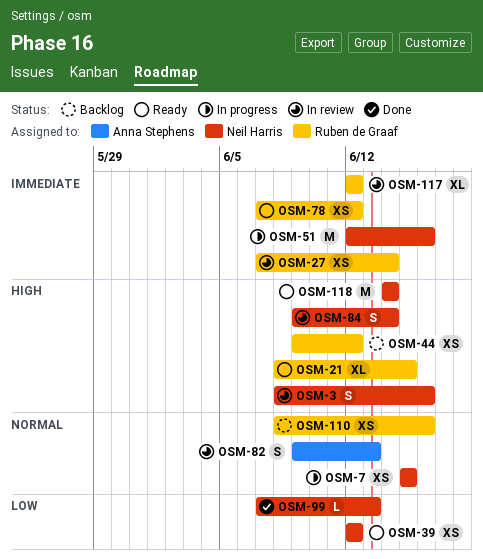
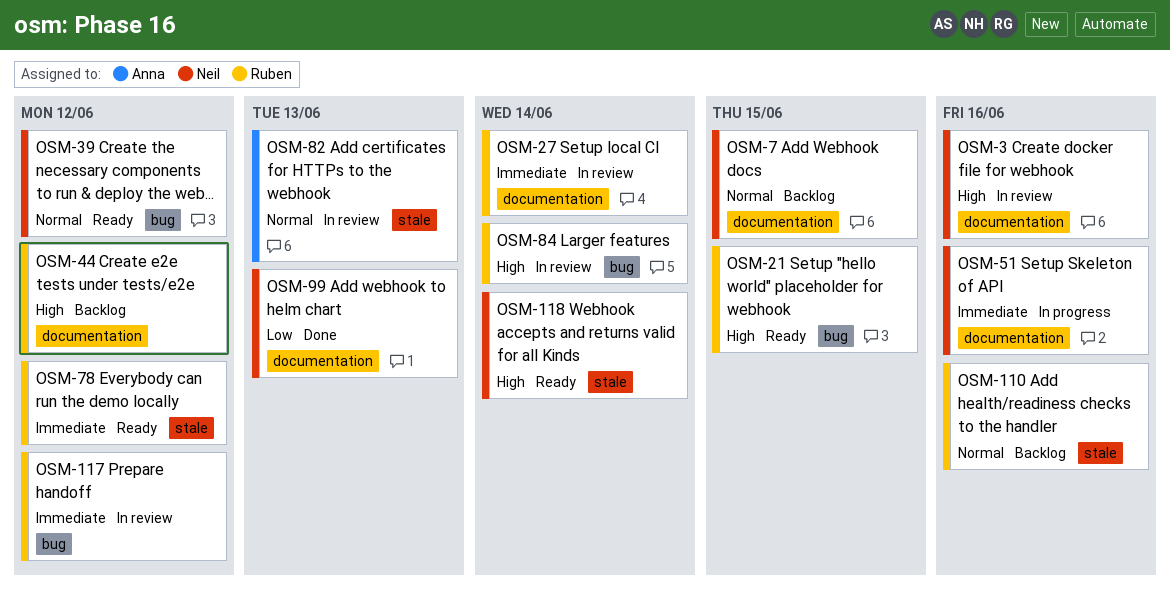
OSM-7, status: In progress -> Backlog
OSM-39, priority: Low -> Normal
OSM-84, owner: Neil Harris -> Ruben de Graaf

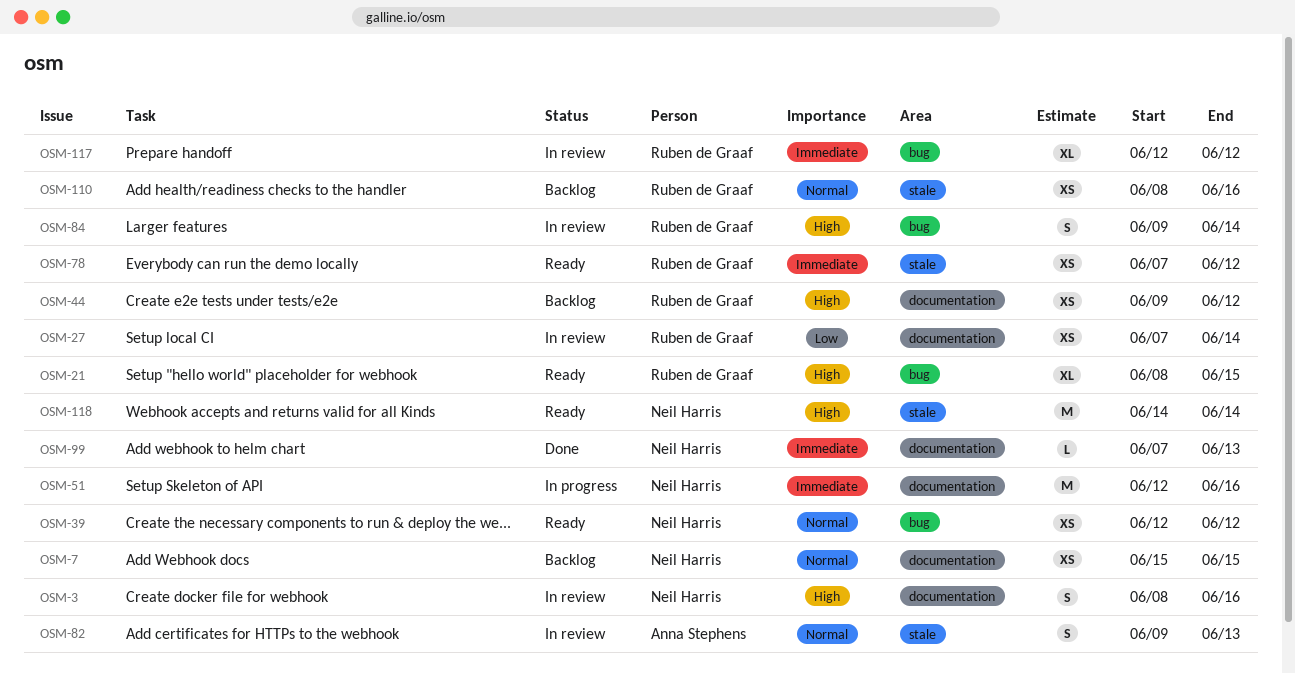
OSM-27, priority: Immediate -> Low
OSM-99, priority: Low -> Immediate

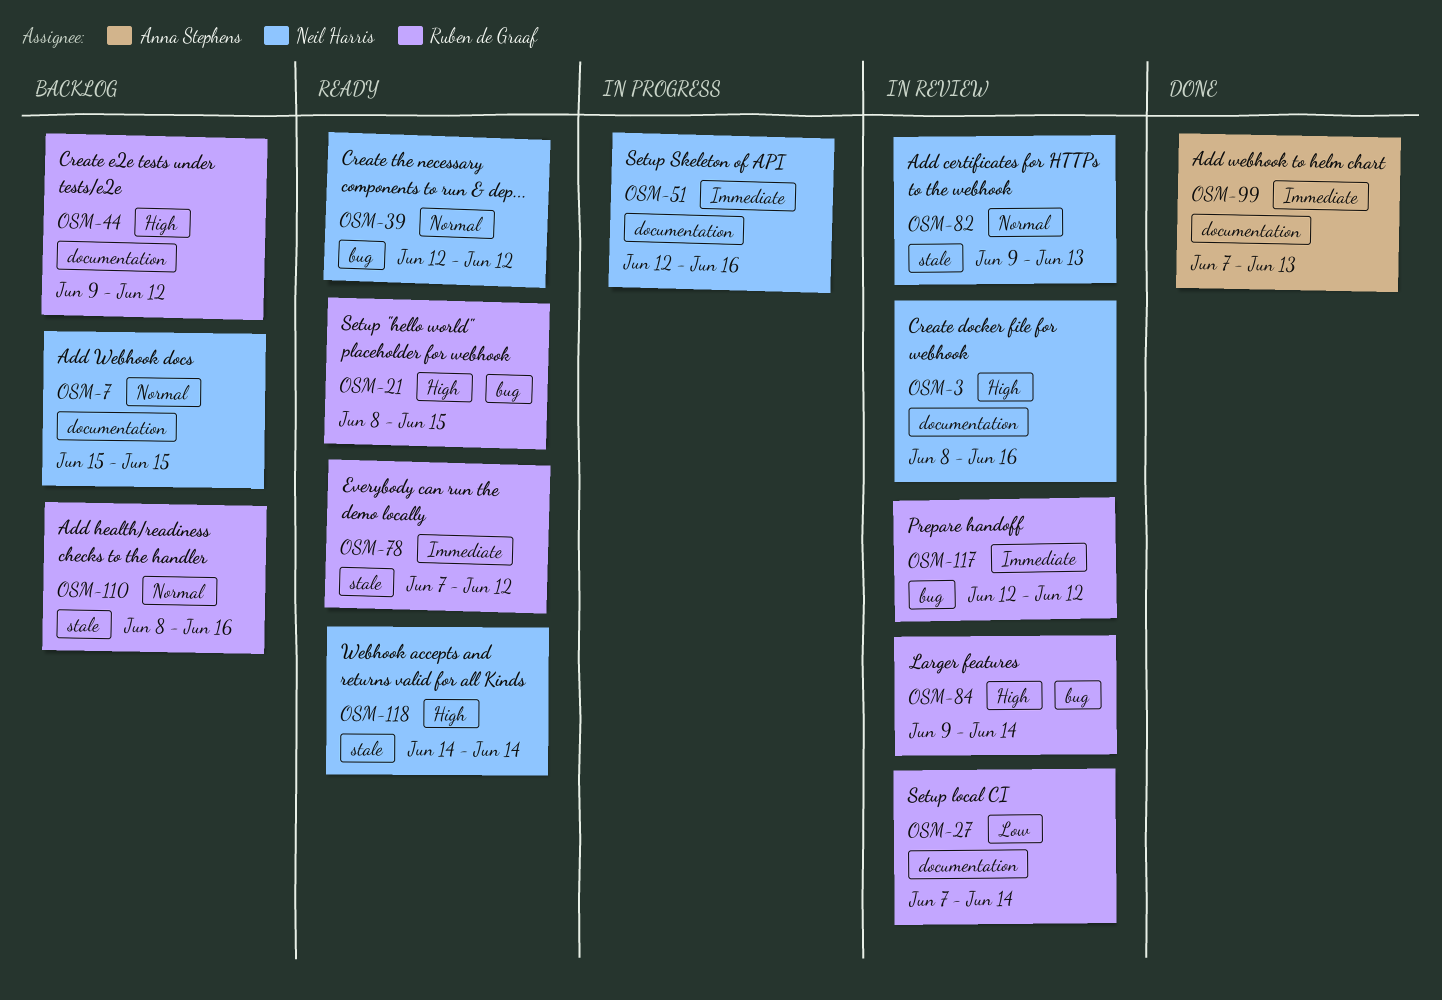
OSM-82, owner: Anna Stephens -> Neil Harris
OSM-99, owner: Neil Harris -> Anna Stephens

